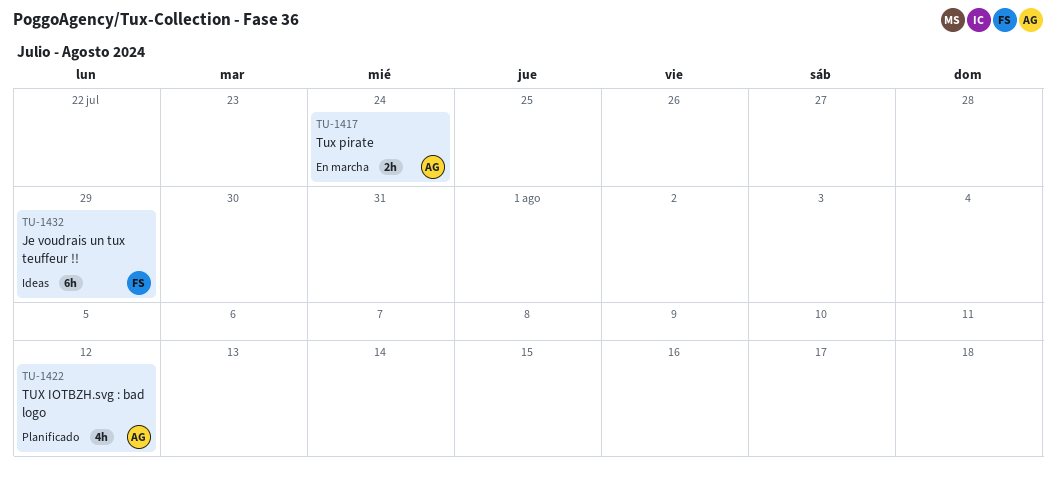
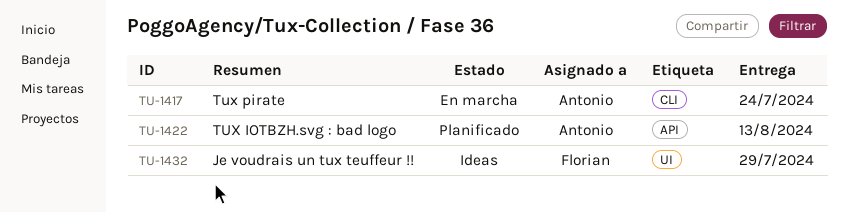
TU-1422, due: Aug 12 -> Aug 13

